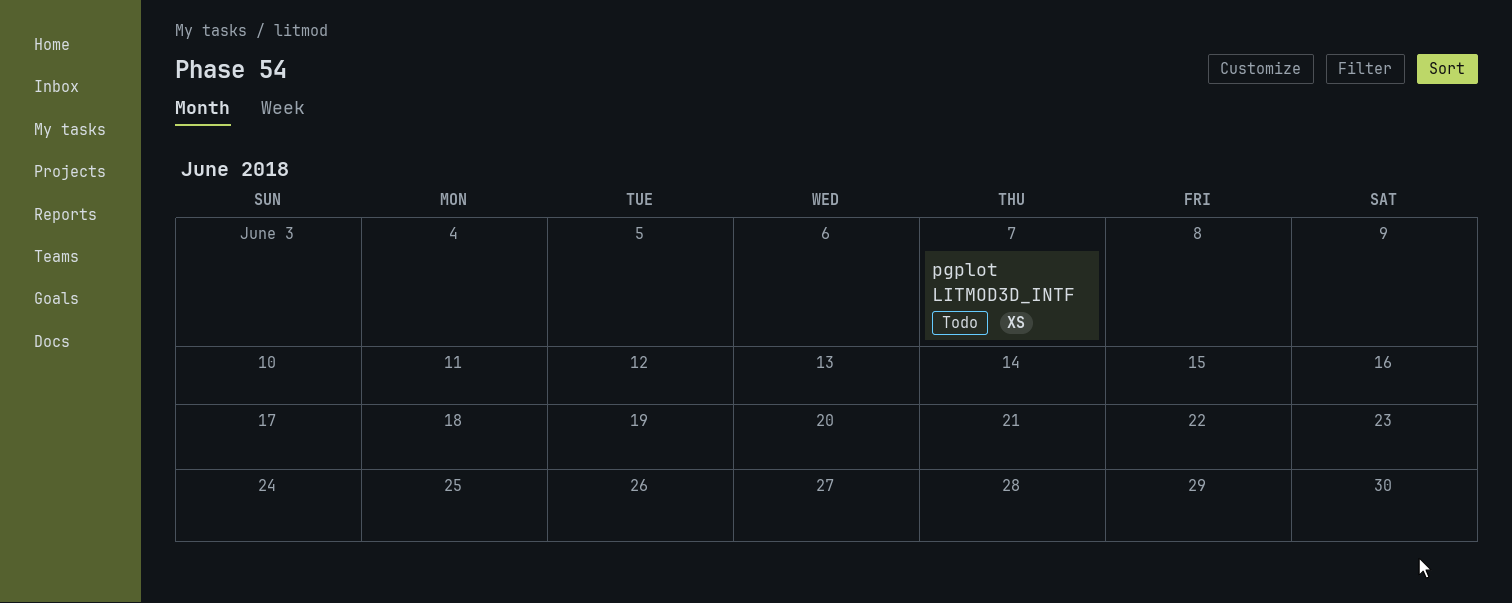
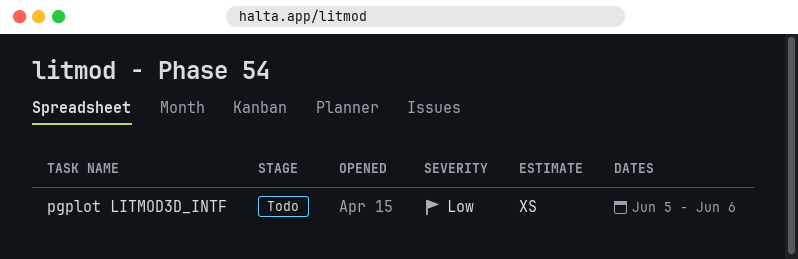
pgplot LITMOD3D_INTF, due: Jun 7 -> Jun 6

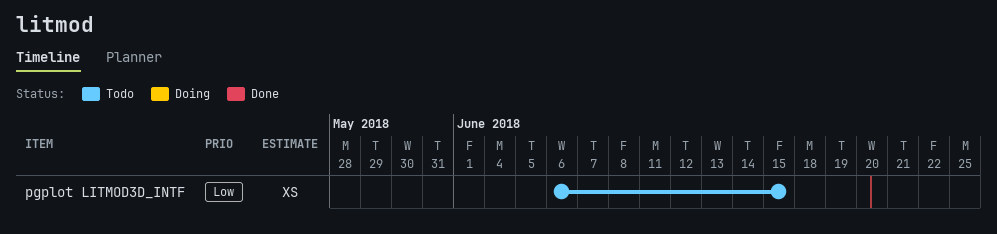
pgplot LITMOD3D_INTF, start: Jun 5 -> Jun 6
pgplot LITMOD3D_INTF, due: Jun 6 -> Jun 15

